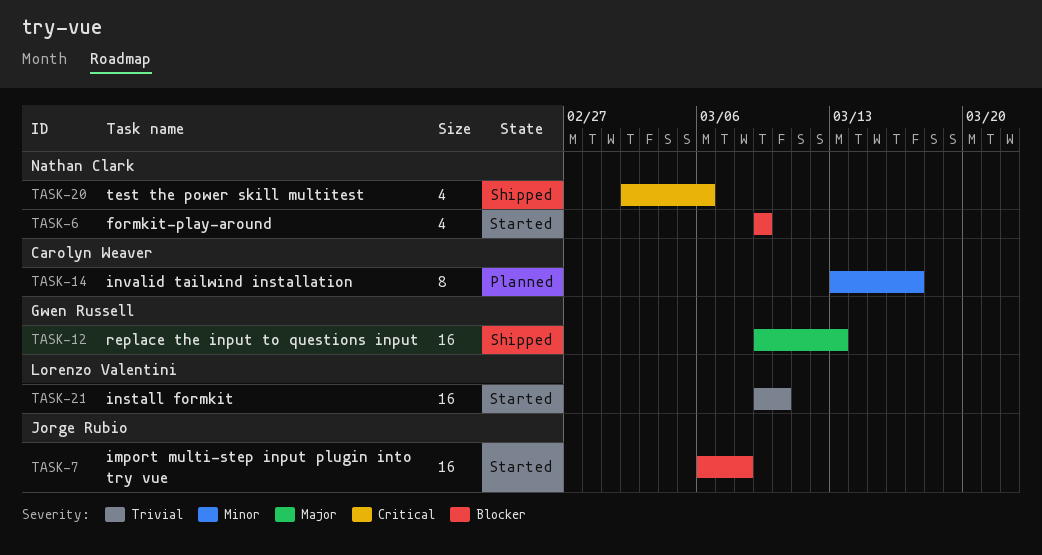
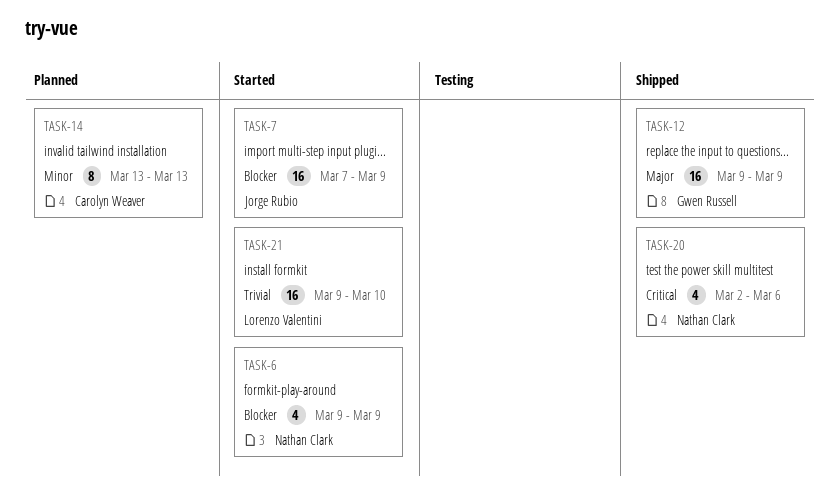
TASK-7, start: Mar 6 -> Mar 7
TASK-7, due: Mar 8 -> Mar 9
TASK-12, due: Mar 13 -> Mar 9
TASK-14, due: Mar 17 -> Mar 13

